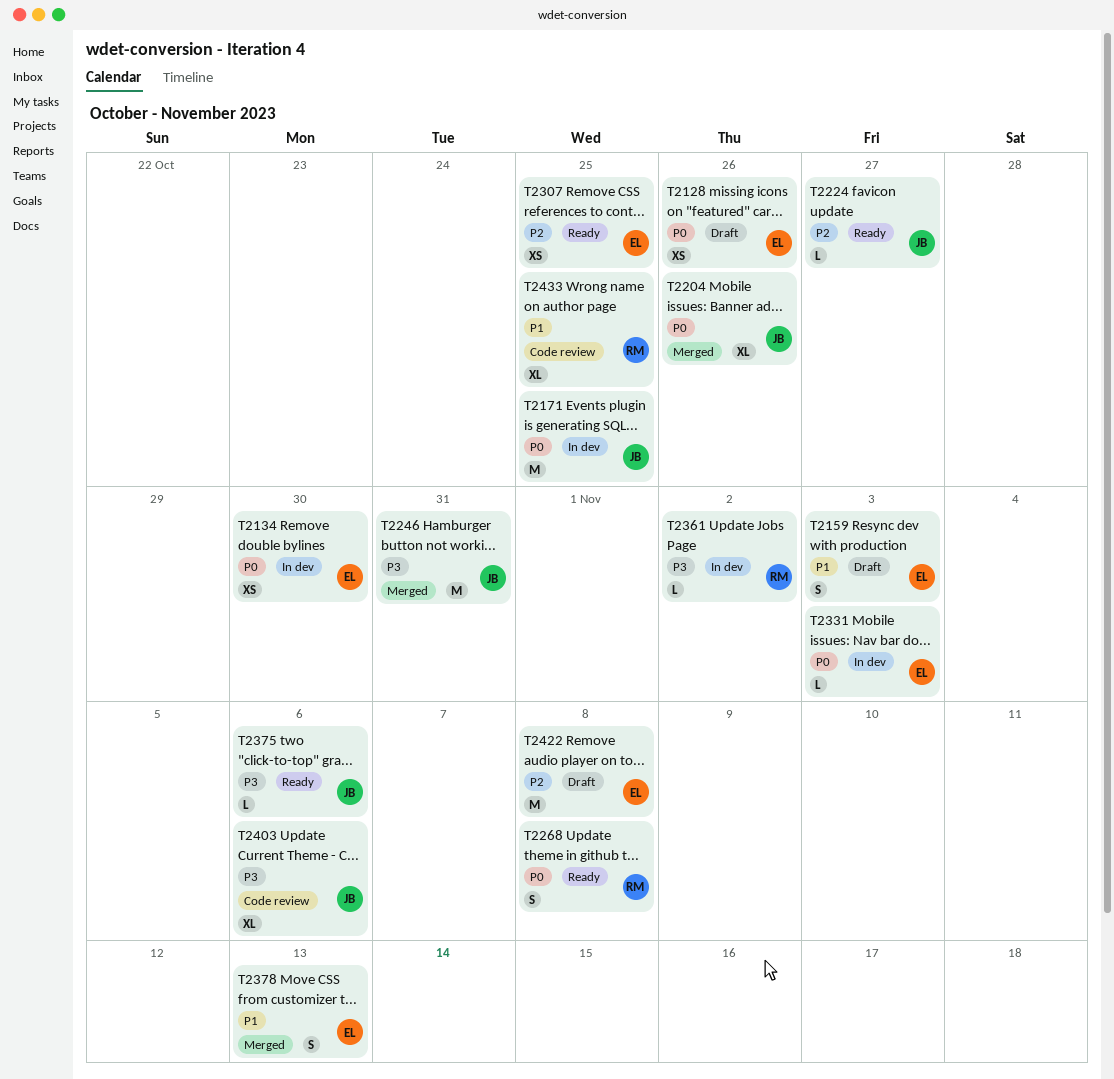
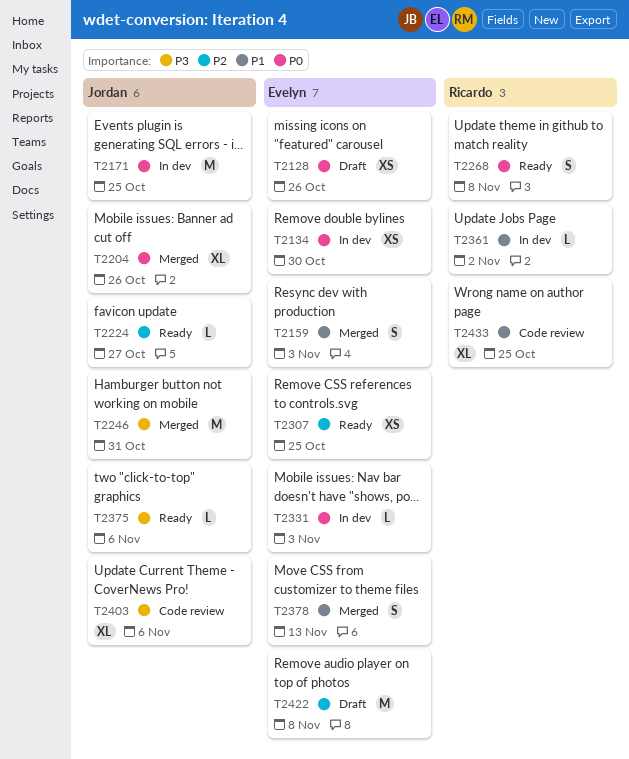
T2159, status: Draft -> Merged
T2361, priority: P3 -> P1

